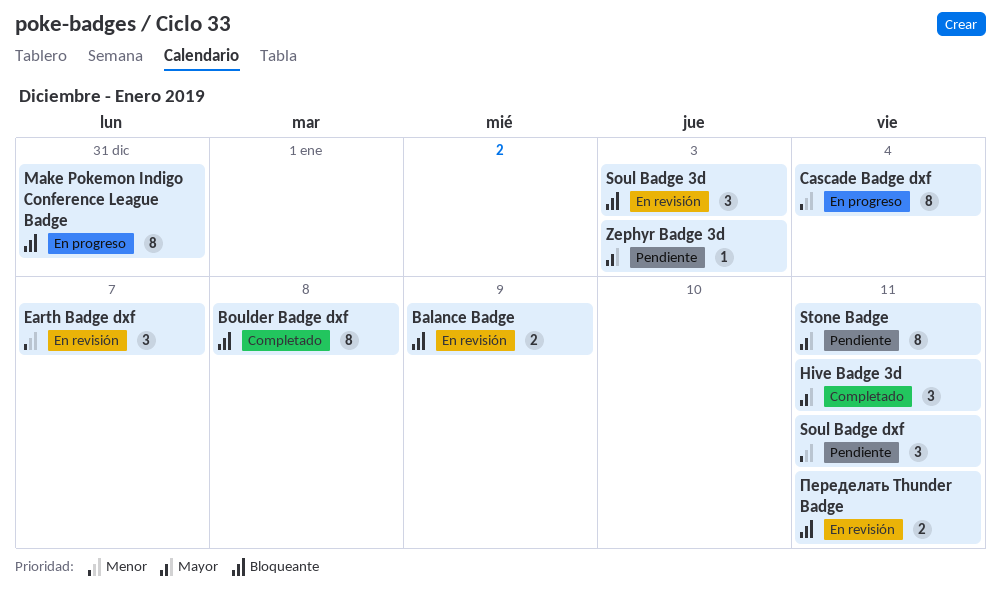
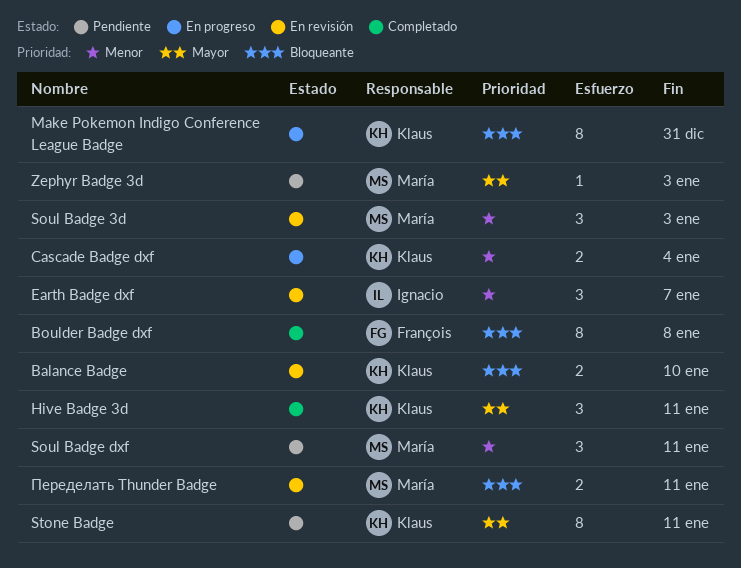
Balance Badge, due: Jan 9 -> Jan 10
Cascade Badge dxf, estimate: 8 -> 2
Soul Badge 3d, priority: Bloqueante -> Menor

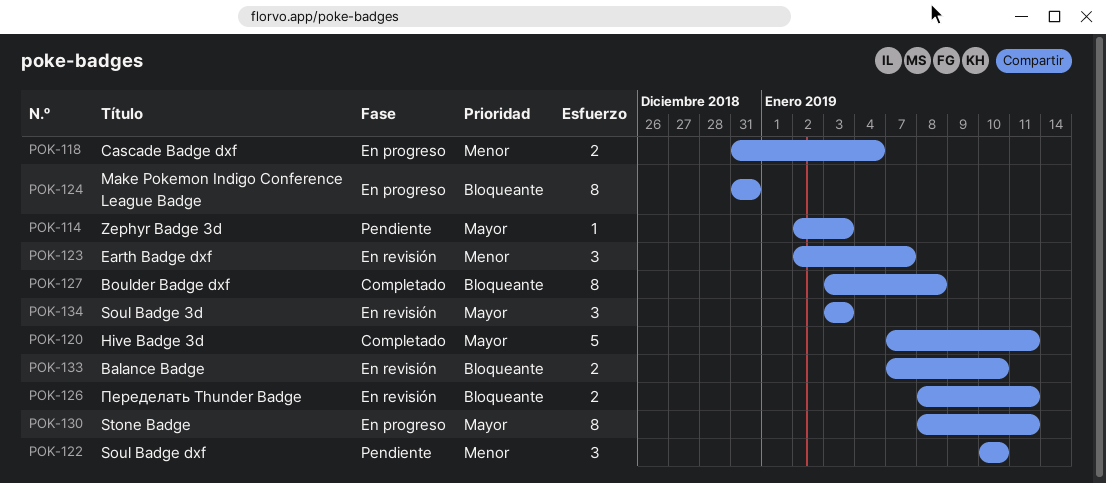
Hive Badge 3d, estimate: 3 -> 5
Soul Badge 3d, priority: Menor -> Mayor
Soul Badge dxf, due: Jan 11 -> Jan 10
Stone Badge, status: Pendiente -> En progreso

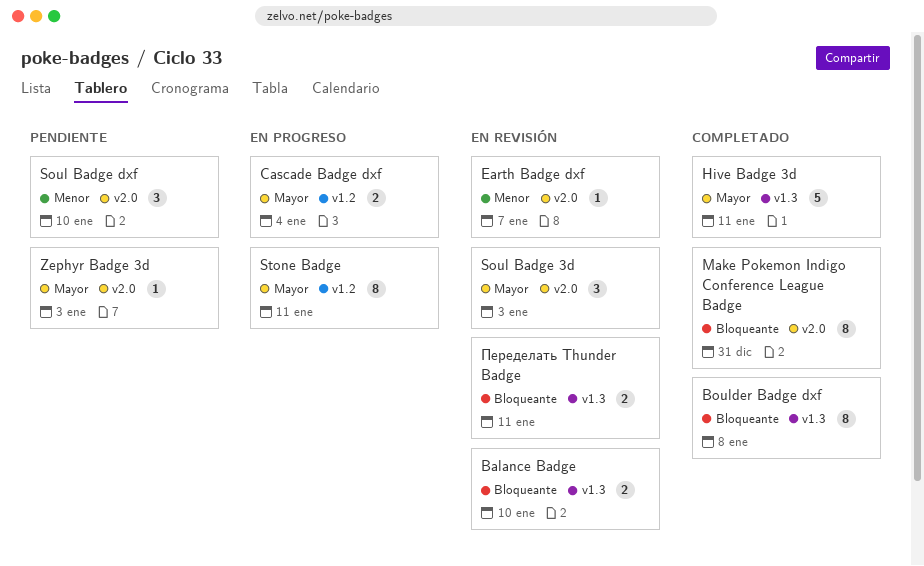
Cascade Badge dxf, priority: Menor -> Mayor
Earth Badge dxf, estimate: 3 -> 1
Make Pokemon Indigo Conference League Badge, status: En progreso -> Completado

